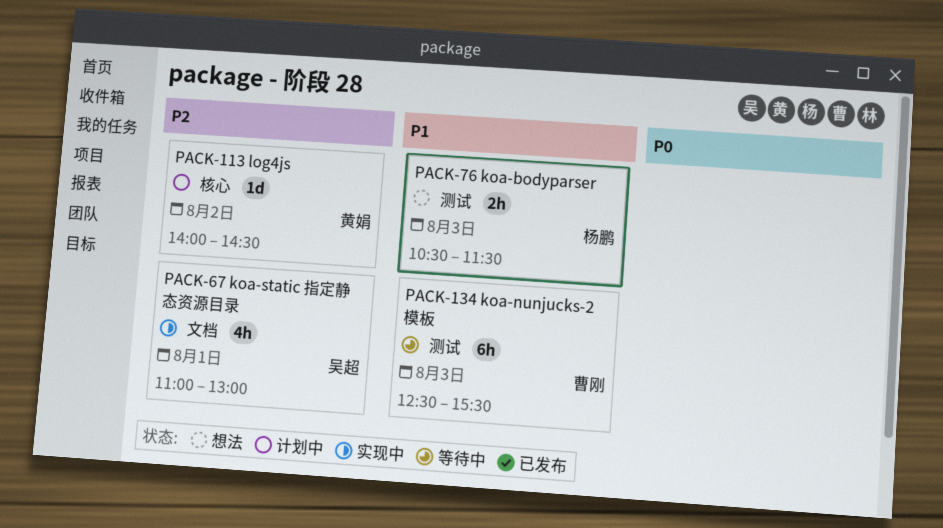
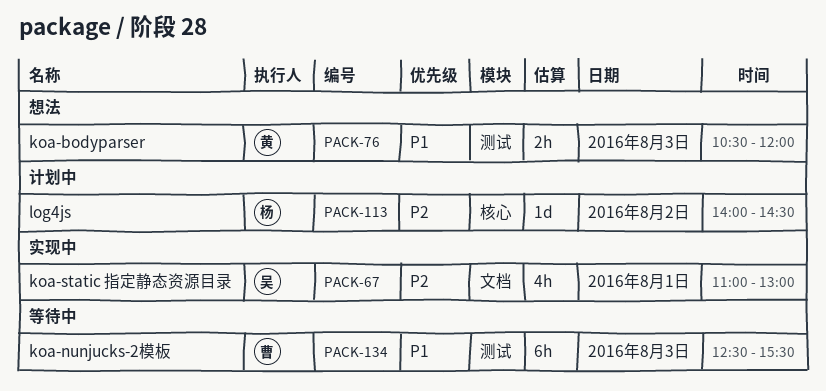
PACK-76, owner: 杨鹏 -> 黄娟
PACK-76, ends: 11:30 -> 12:00
PACK-113, owner: 黄娟 -> 杨鹏

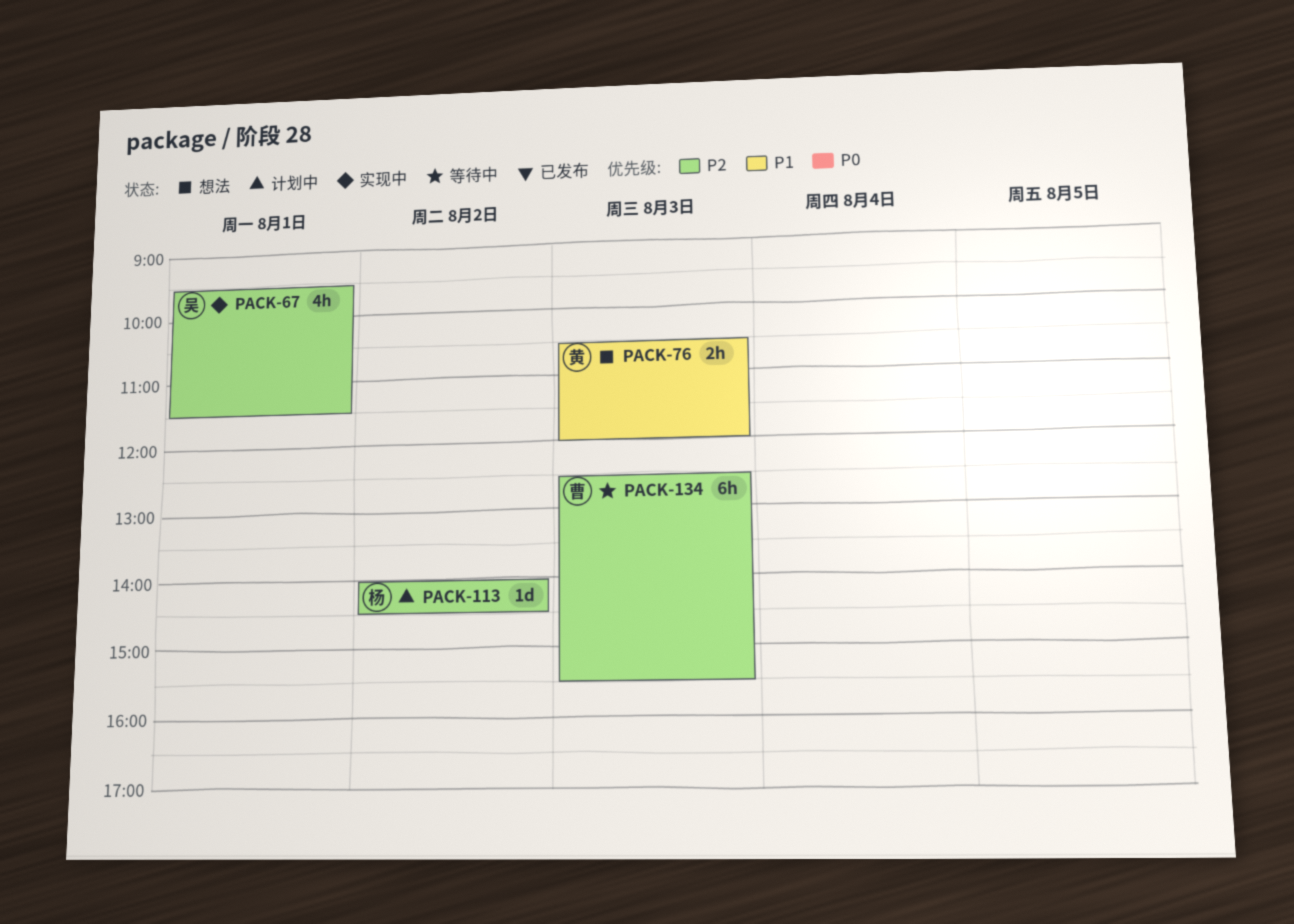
PACK-67, begins: 11:00 -> 09:30
PACK-67, ends: 13:00 -> 11:30
PACK-134, priority: P1 -> P2

